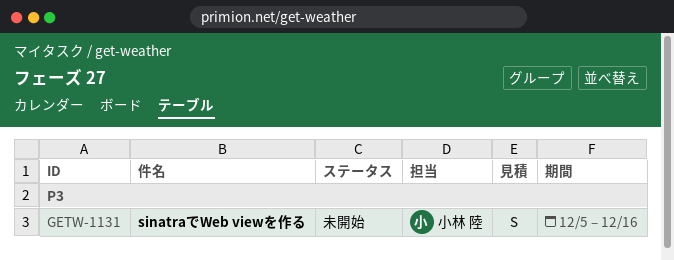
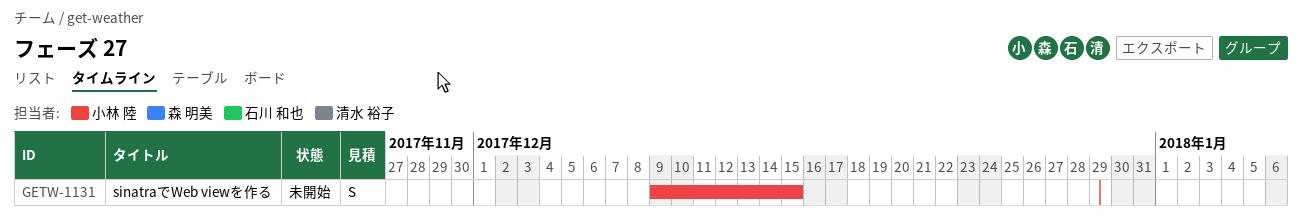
GETW-1131, start: Dec 5 -> Dec 9
GETW-1131, due: Dec 16 -> Dec 15

